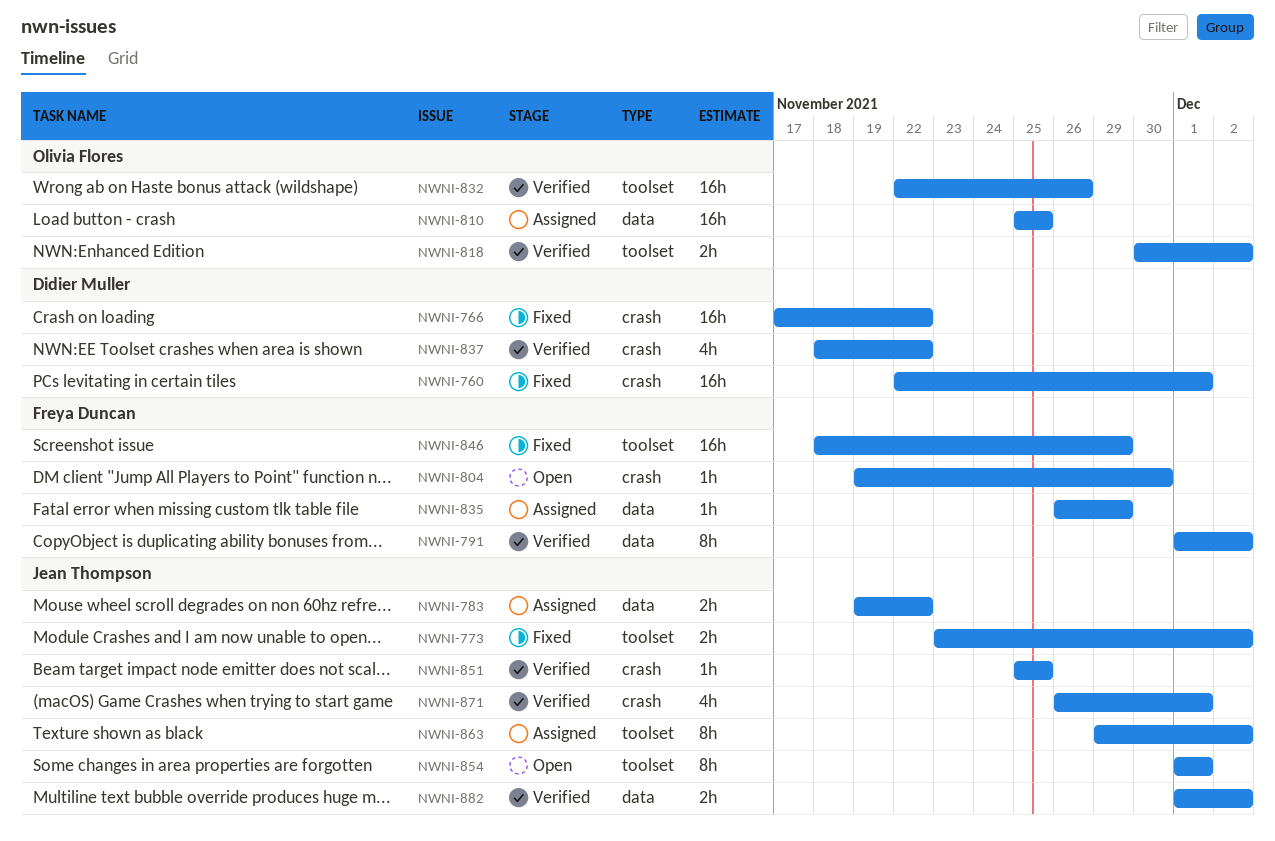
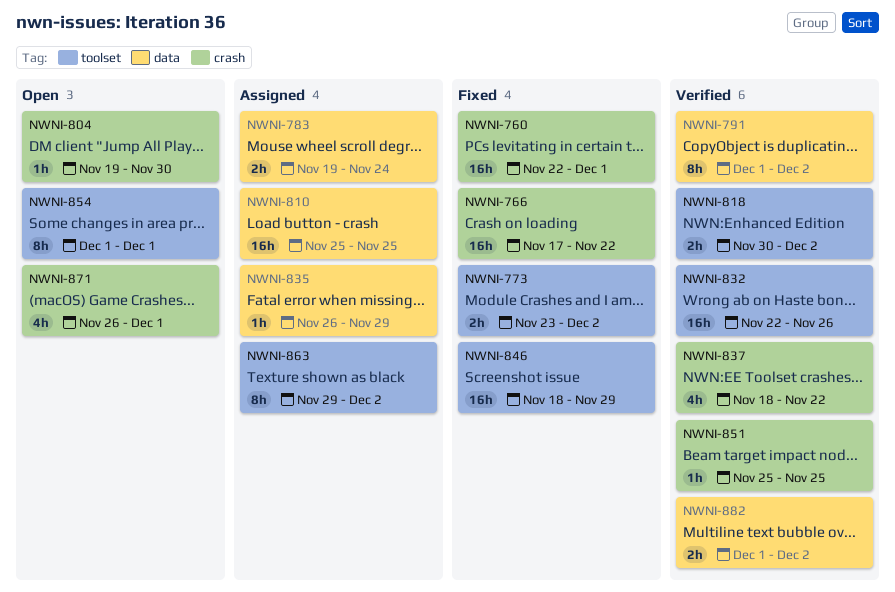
NWNI-783, due: Nov 22 -> Nov 24
NWNI-871, status: Verified -> Open

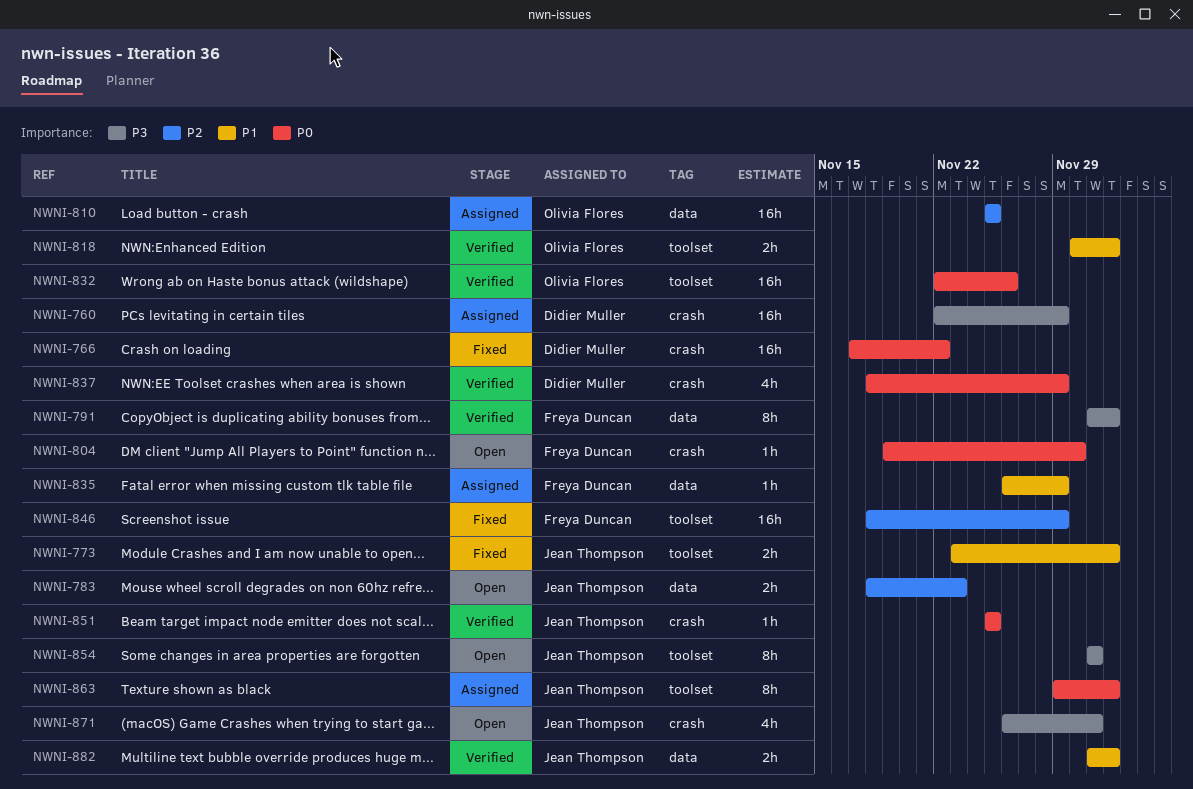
NWNI-760, status: Fixed -> Assigned
NWNI-760, due: Dec 1 -> Nov 29
NWNI-783, status: Assigned -> Open
NWNI-783, start: Nov 19 -> Nov 18
NWNI-783, due: Nov 24 -> Nov 23
NWNI-837, due: Nov 22 -> Nov 29

